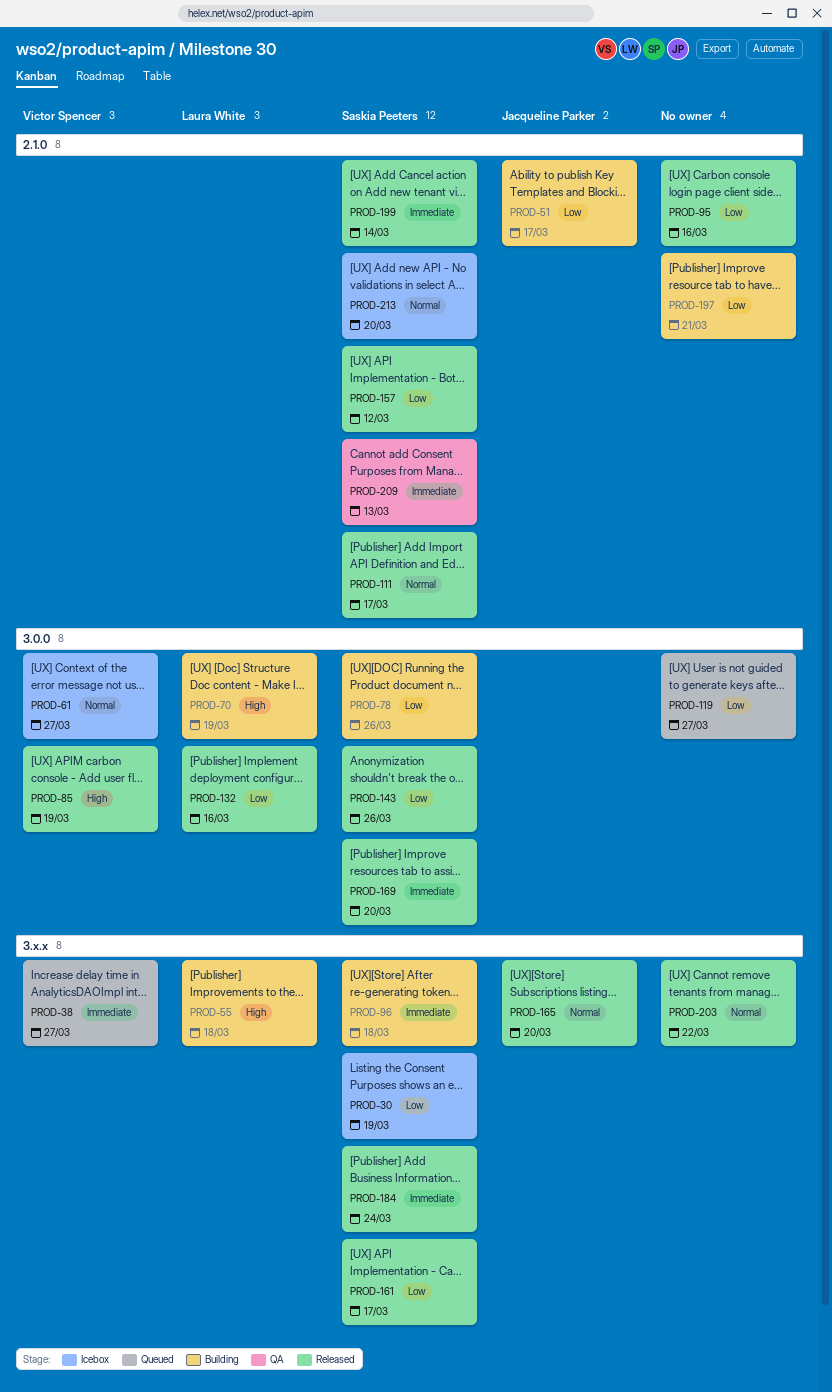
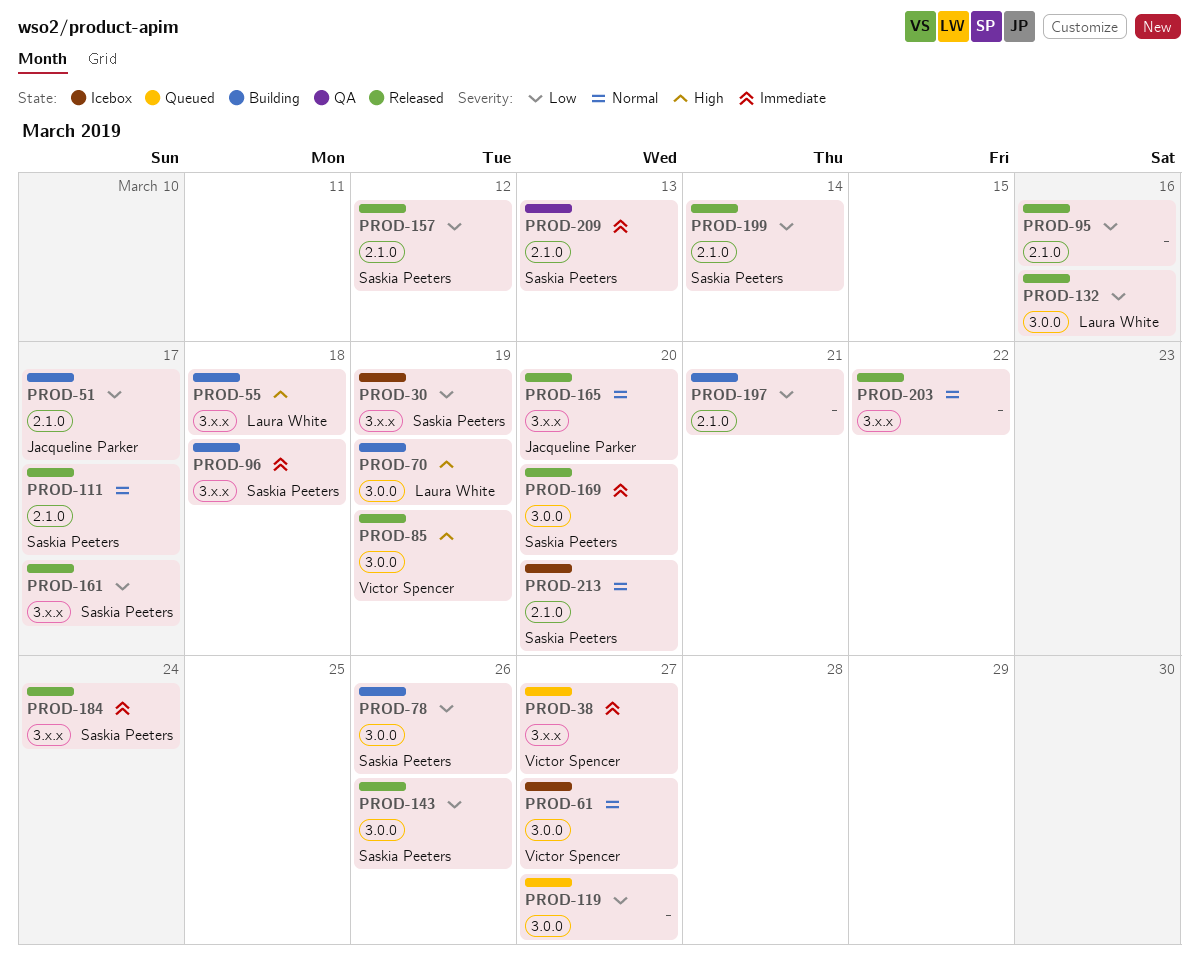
PROD-199, priority: Immediate -> Low

